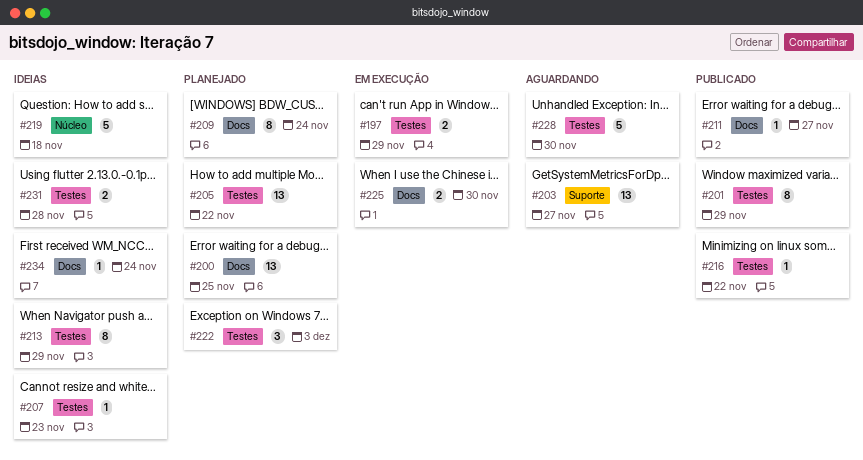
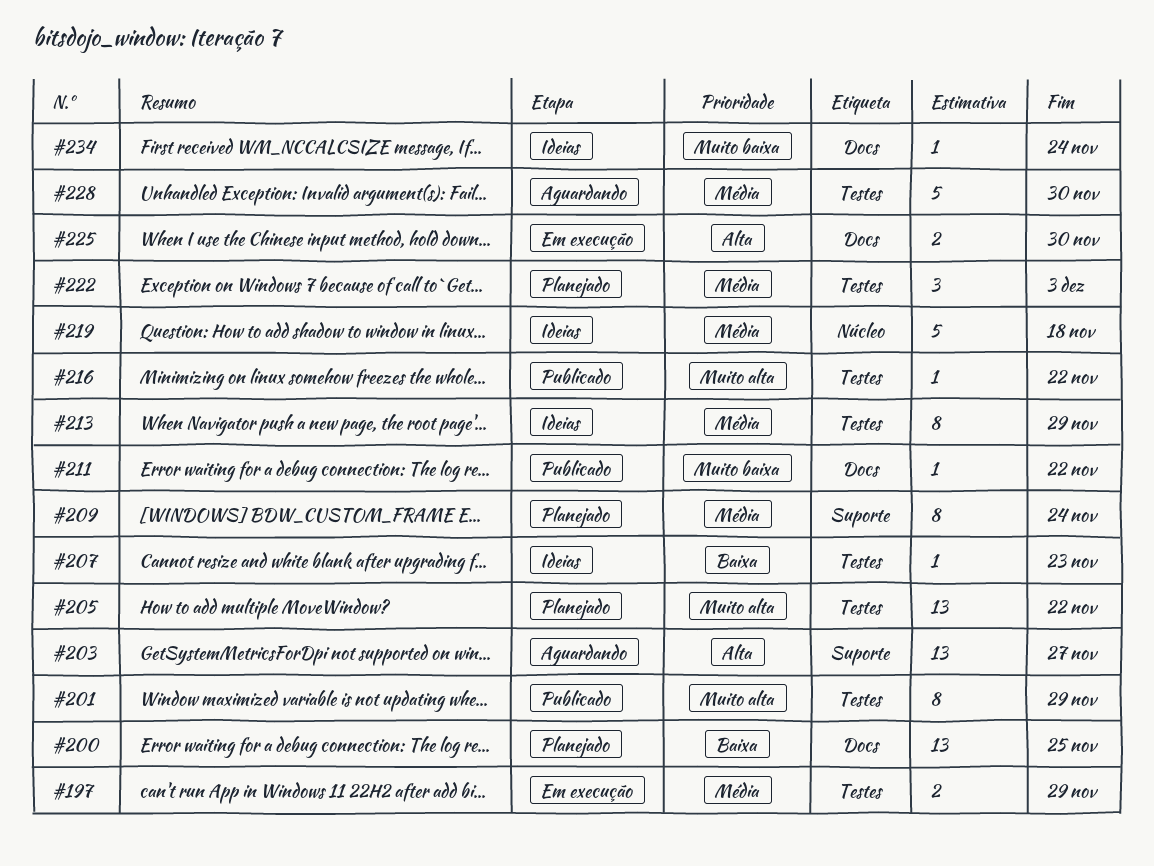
#209, label: Docs -> Suporte
#211, due: Nov 27 -> Nov 22
#231: present -> none

